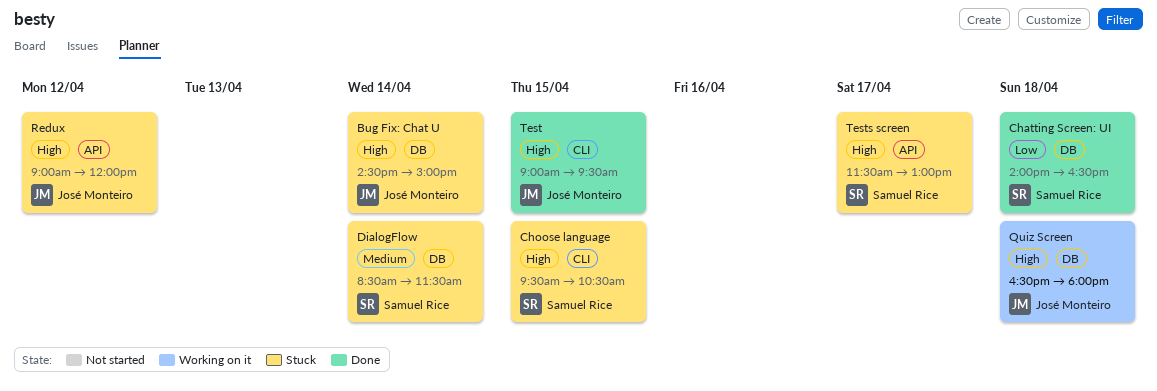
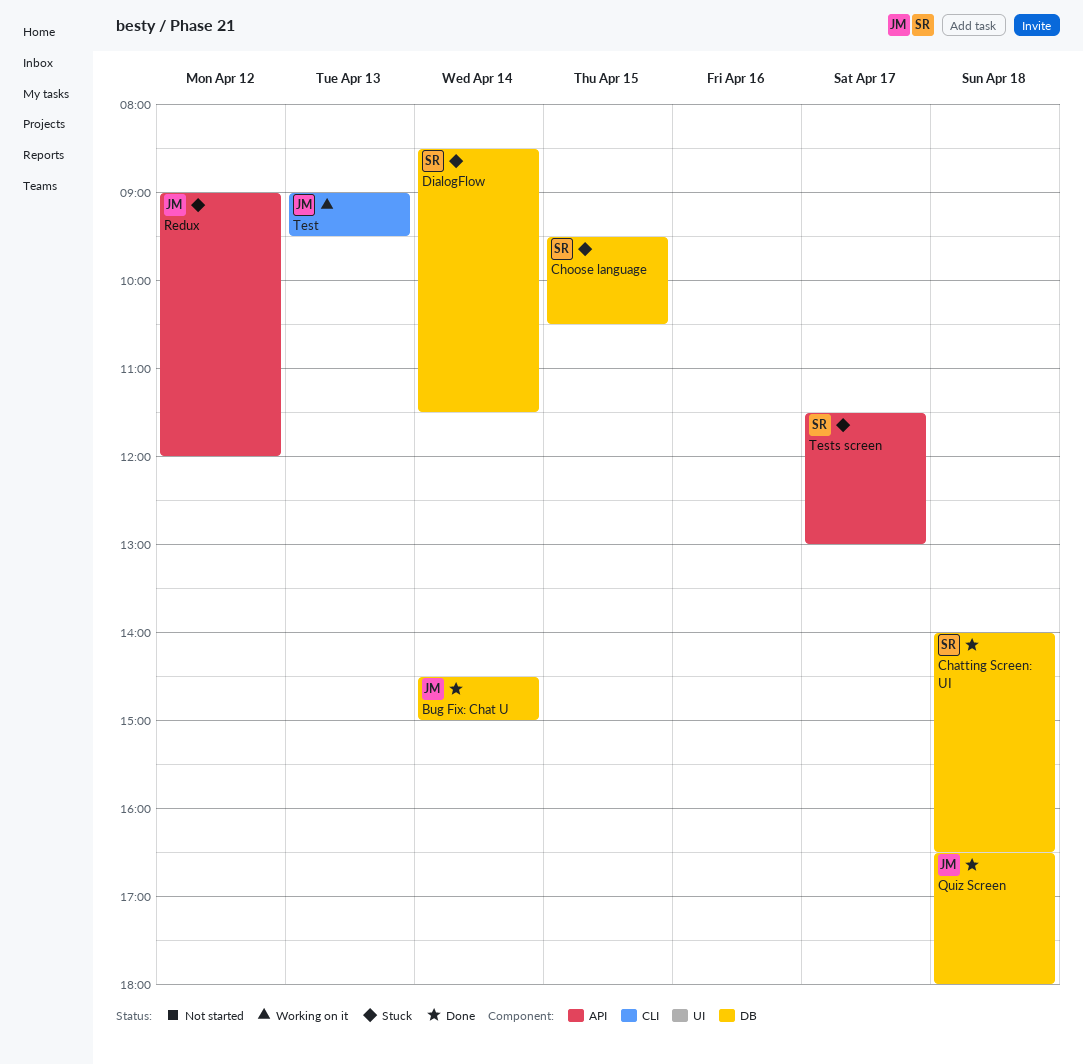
Bug Fix: Chat U, status: Stuck -> Done
Choose language, label: CLI -> DB
Quiz Screen, status: Working on it -> Done
Test, status: Done -> Working on it
Test, day: Apr 15 -> Apr 13

